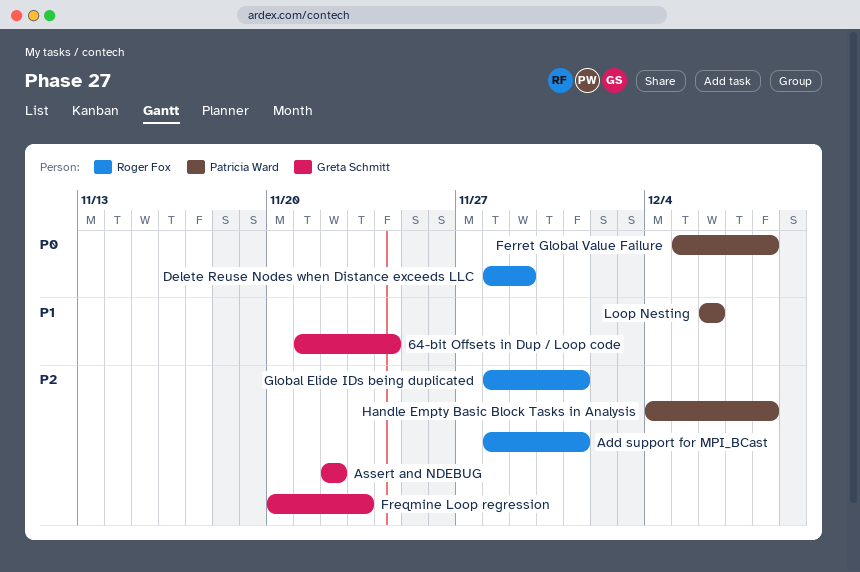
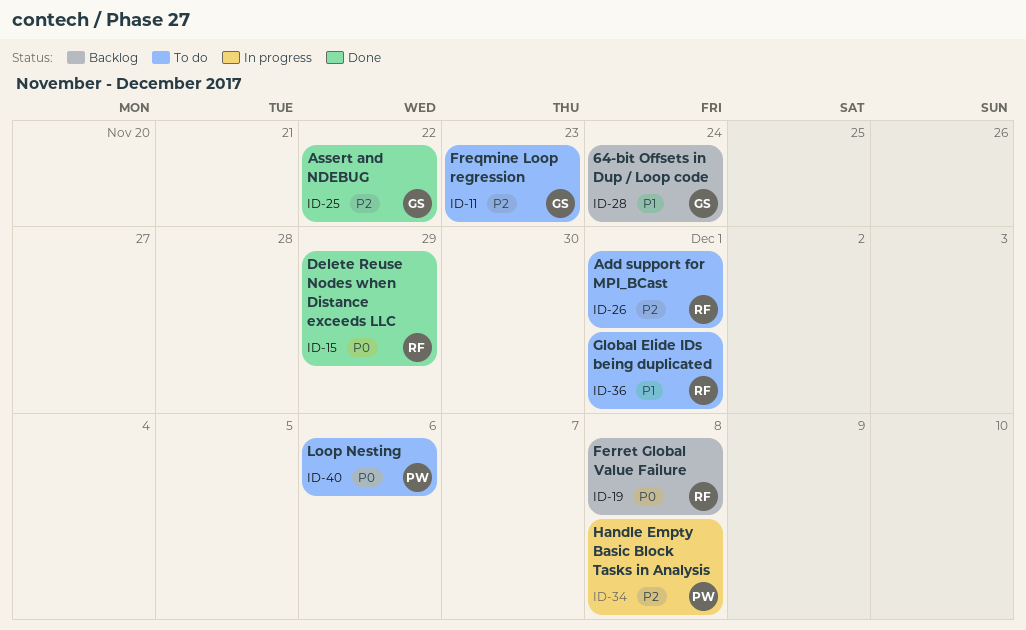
Ferret Global Value Failure, owner: Patricia Ward -> Roger Fox
Global Elide IDs being duplicated, priority: P2 -> P1
Loop Nesting, priority: P1 -> P0

